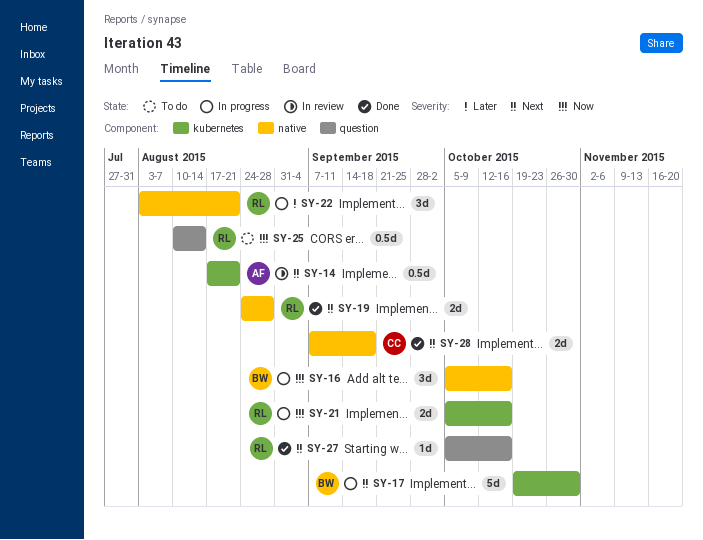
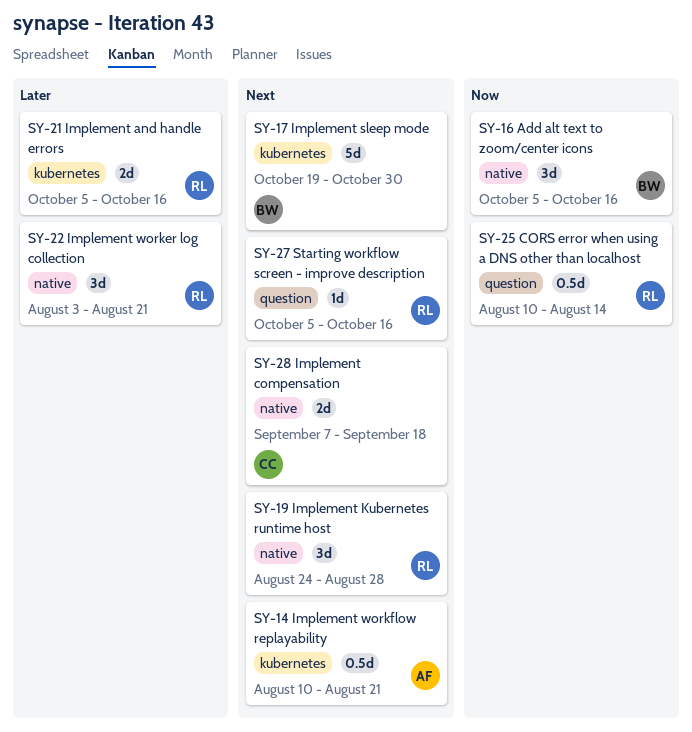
SY-14, start: Aug 17 -> Aug 10
SY-19, estimate: 2d -> 3d
SY-21, priority: Now -> Later

